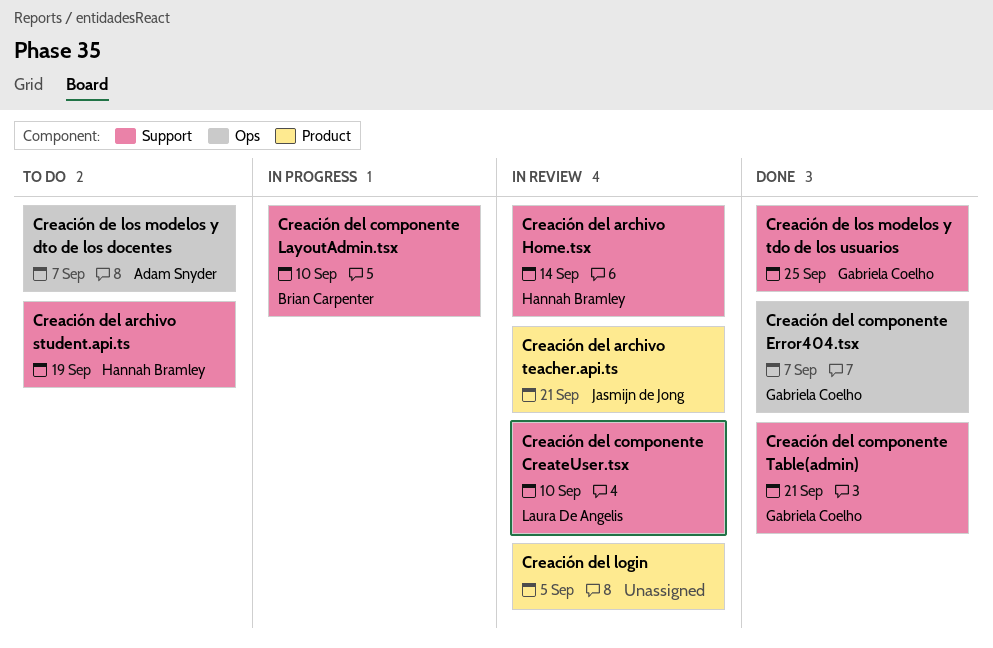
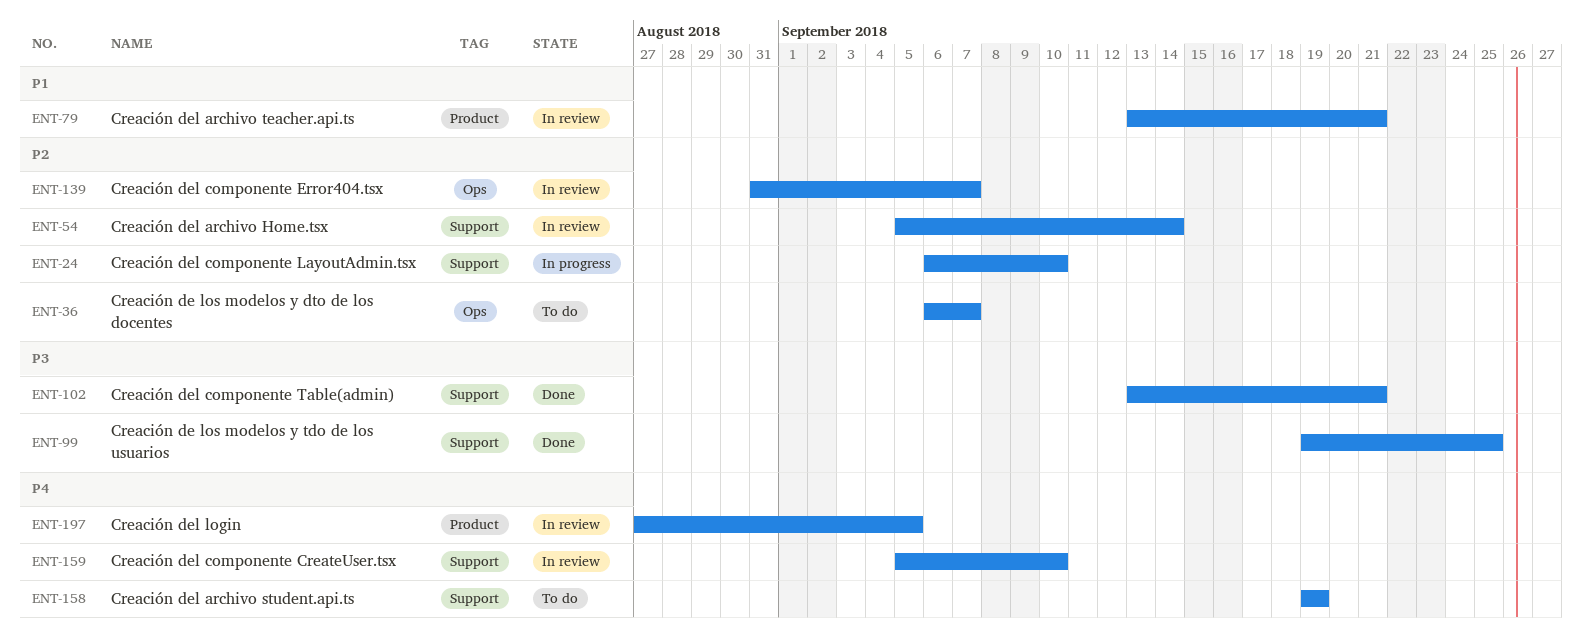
Creación del componente Error404.tsx, status: Done -> In review

